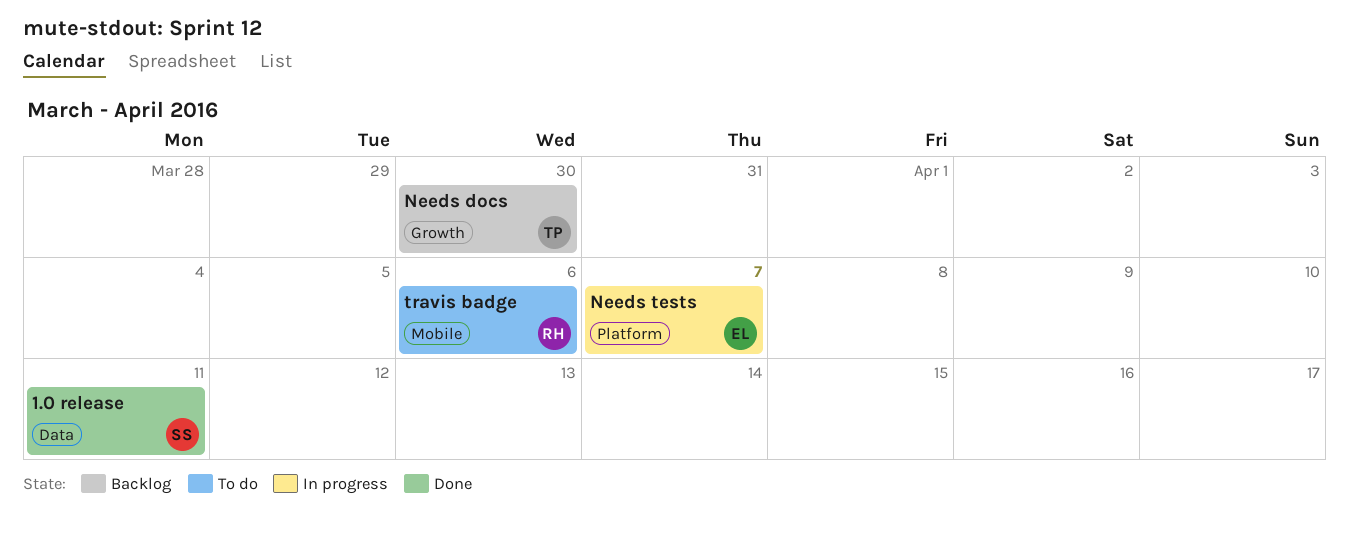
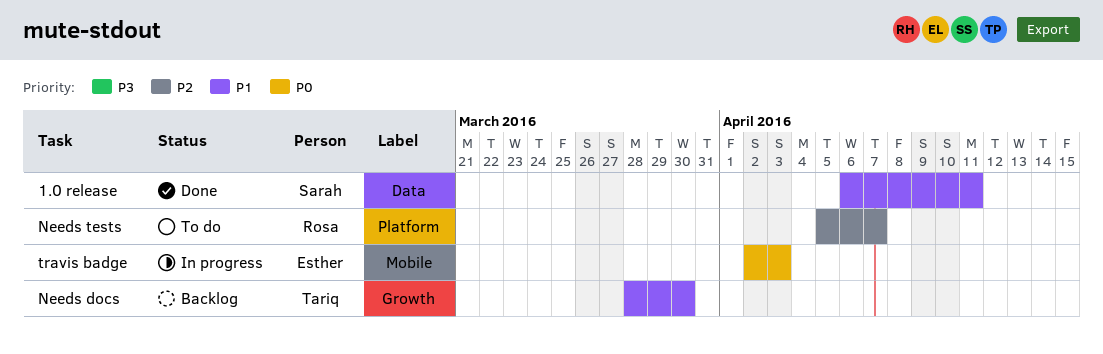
Needs tests, status: In progress -> To do
Needs tests, owner: Esther -> Rosa
travis badge, status: To do -> In progress
travis badge, owner: Rosa -> Esther
travis badge, due: Apr 6 -> Apr 3

